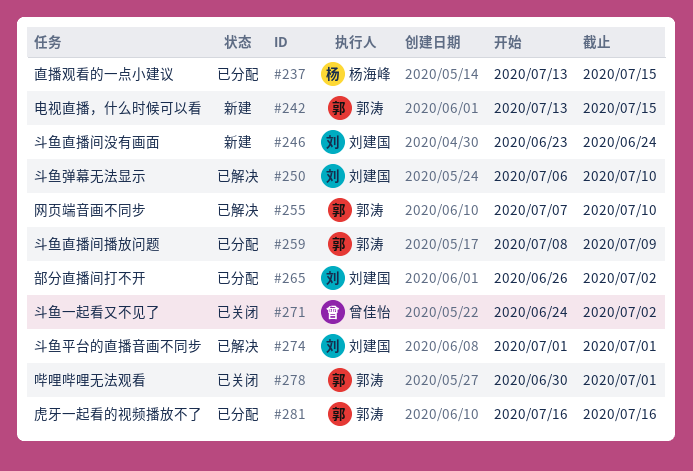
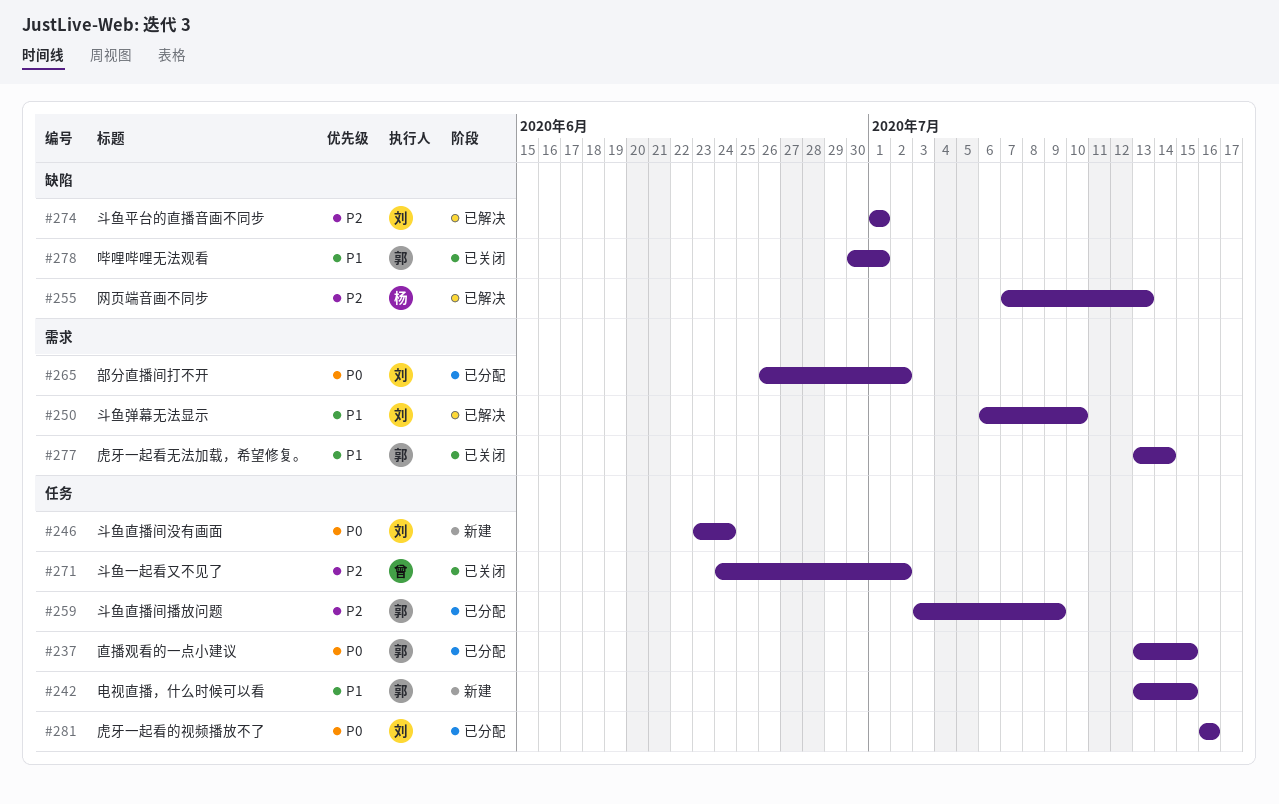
#237, owner: 杨海峰 -> 郭涛
#255, owner: 郭涛 -> 杨海峰
#255, due: Jul 10 -> Jul 13
#259, start: Jul 8 -> Jul 3
#277: none -> present
#281, owner: 郭涛 -> 刘建国

